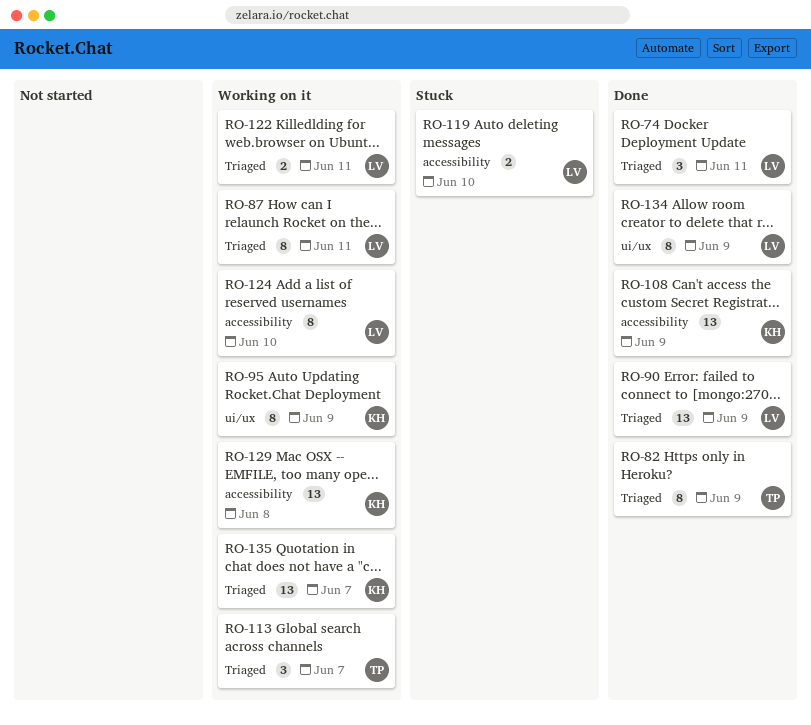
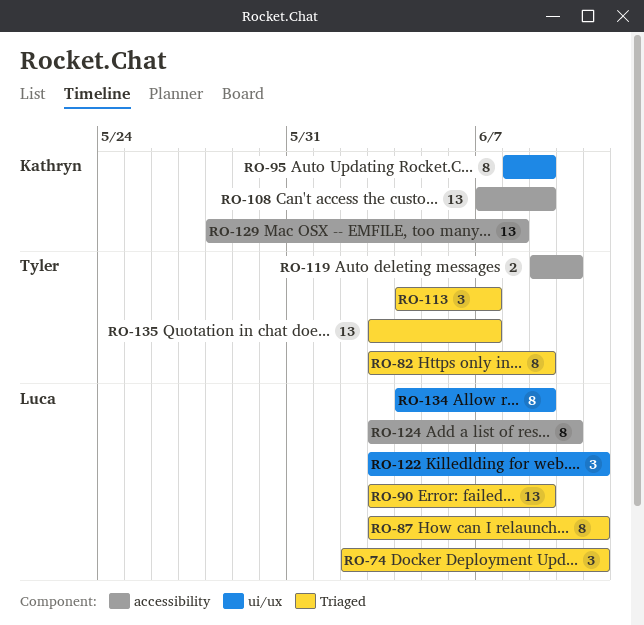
RO-119, owner: Luca -> Tyler
RO-122, label: Triaged -> ui/ux
RO-122, estimate: 2 -> 3
RO-135, owner: Kathryn -> Tyler

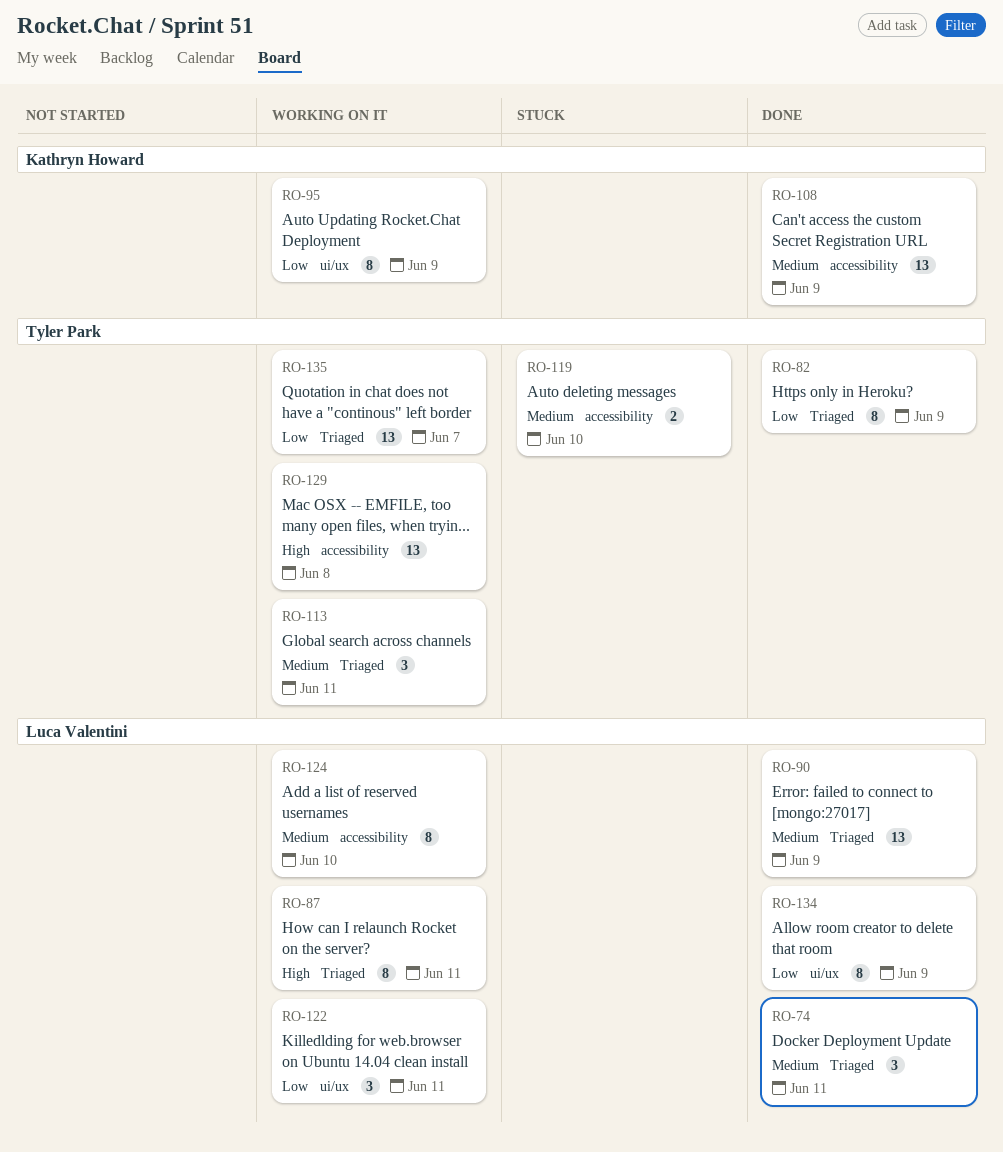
RO-113, due: Jun 7 -> Jun 11
RO-129, owner: Kathryn Howard -> Tyler Park

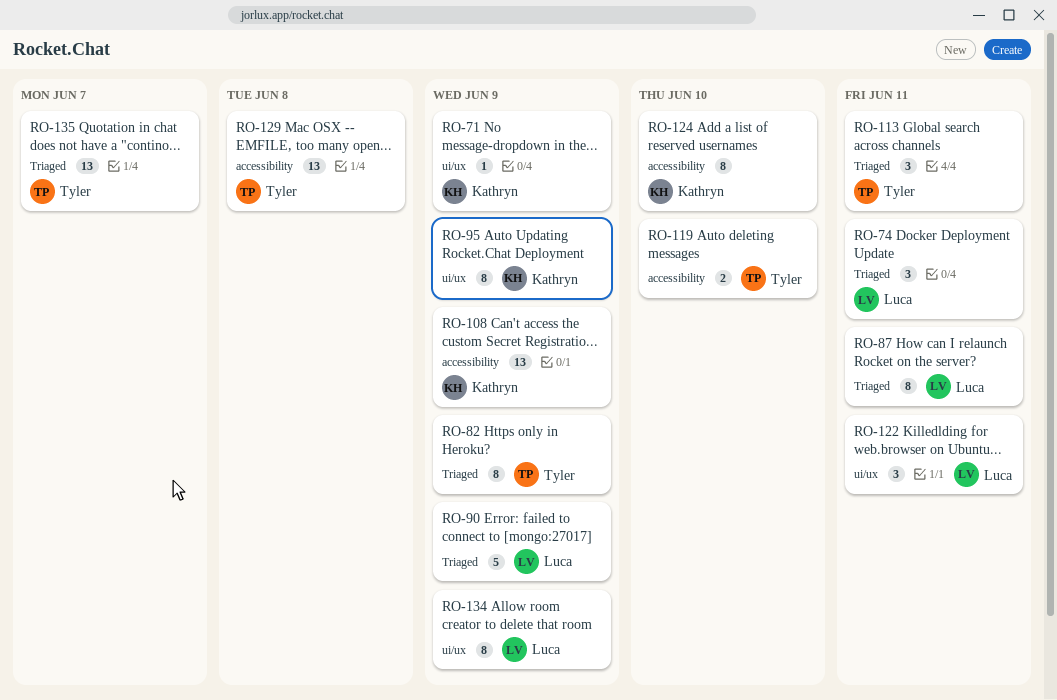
RO-71: none -> present
RO-90, estimate: 13 -> 5
RO-124, owner: Luca Valentini -> Kathryn Howard

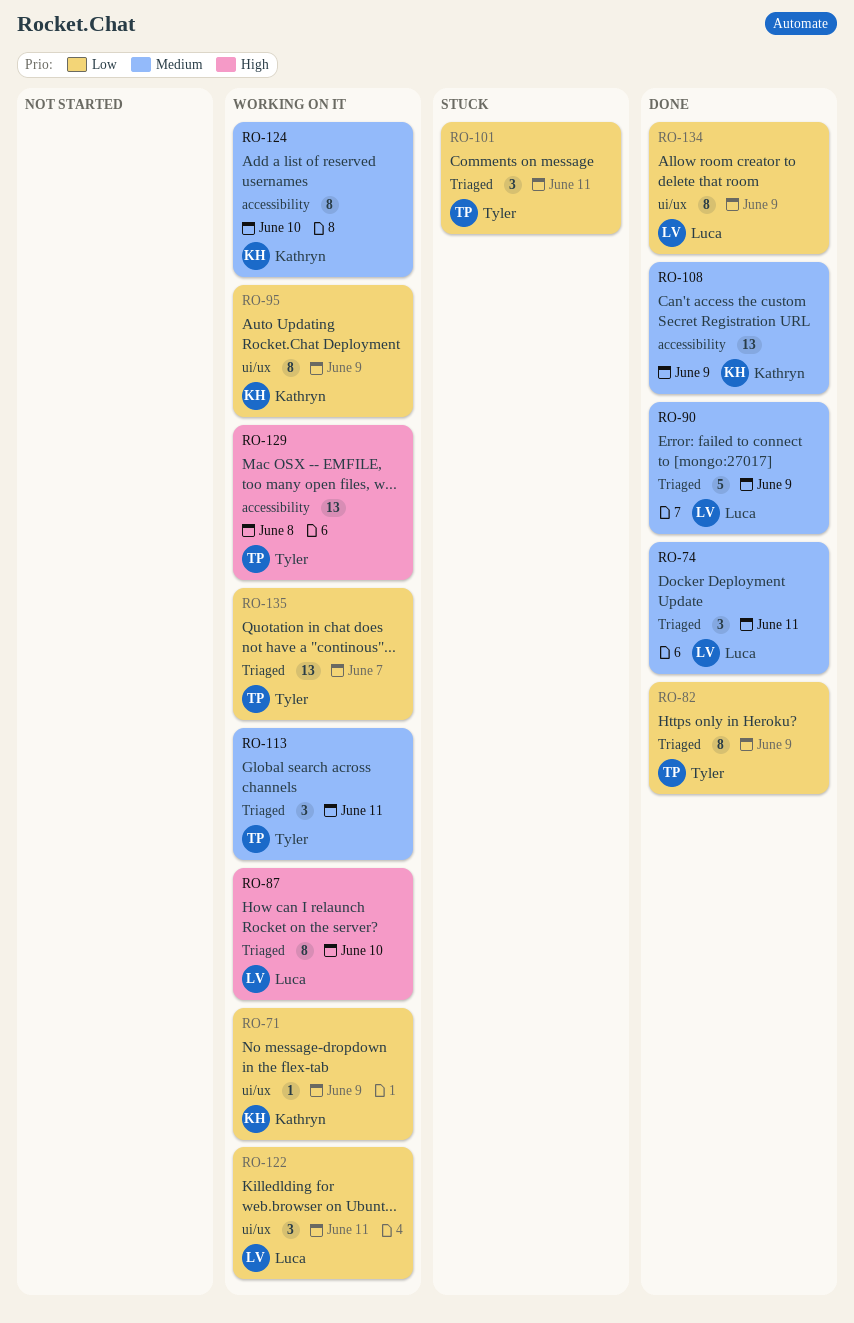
RO-87, due: Jun 11 -> Jun 10
RO-101: none -> present
RO-119: present -> none

